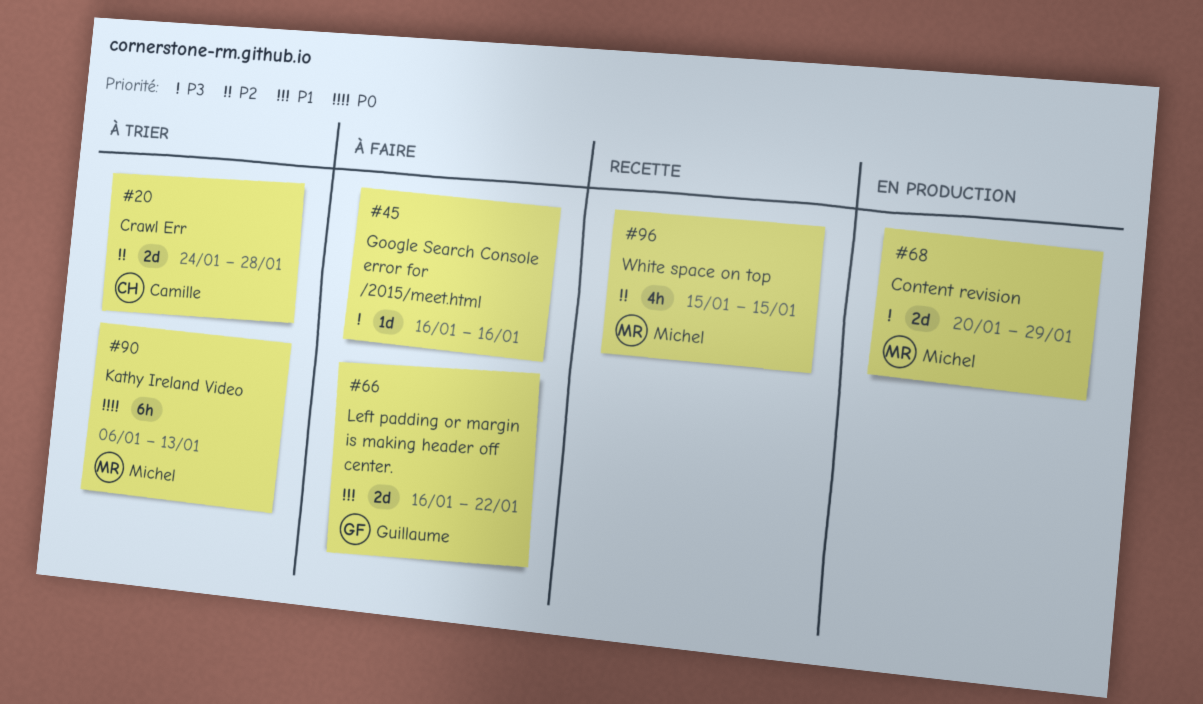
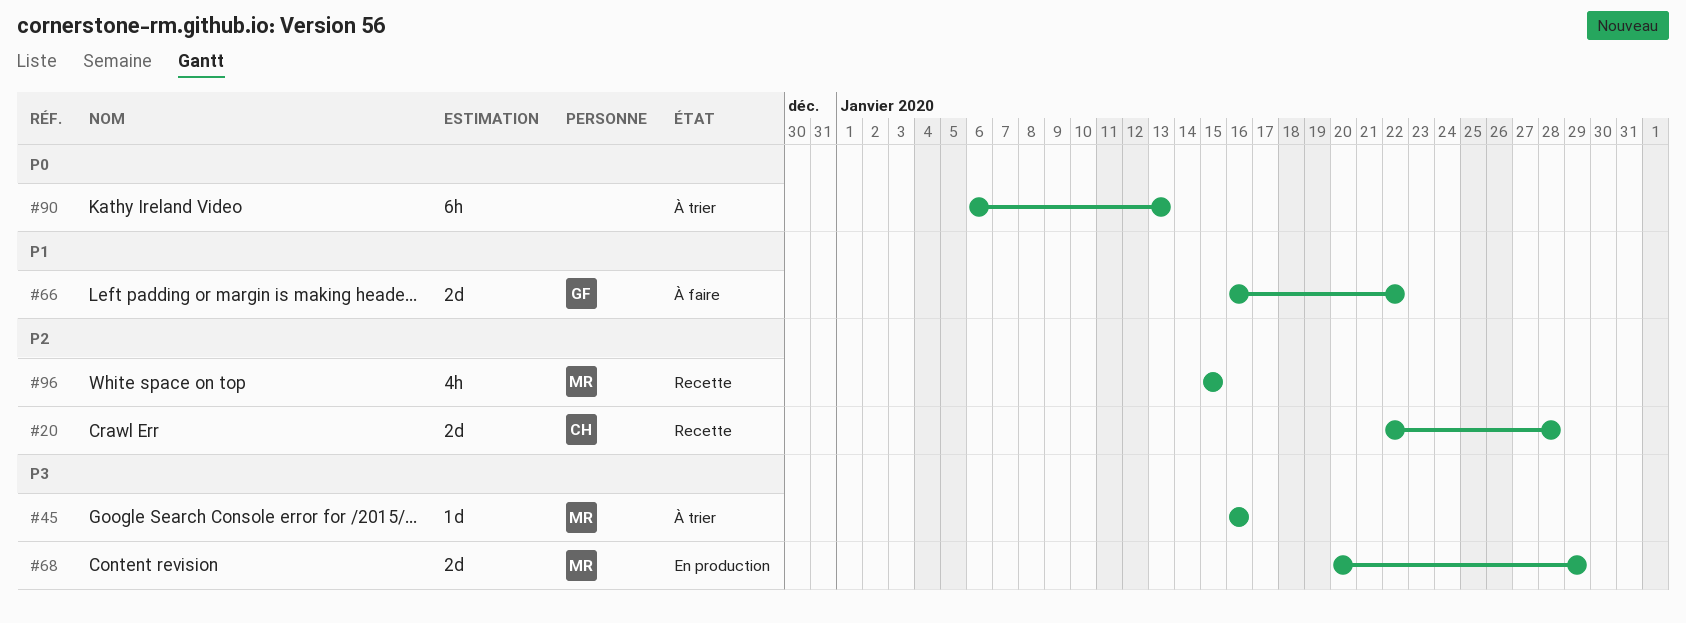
#20, status: À trier -> Recette
#20, start: Jan 24 -> Jan 22
#45, status: À faire -> À trier
#45, owner: none -> Michel
#90, owner: Michel -> none

